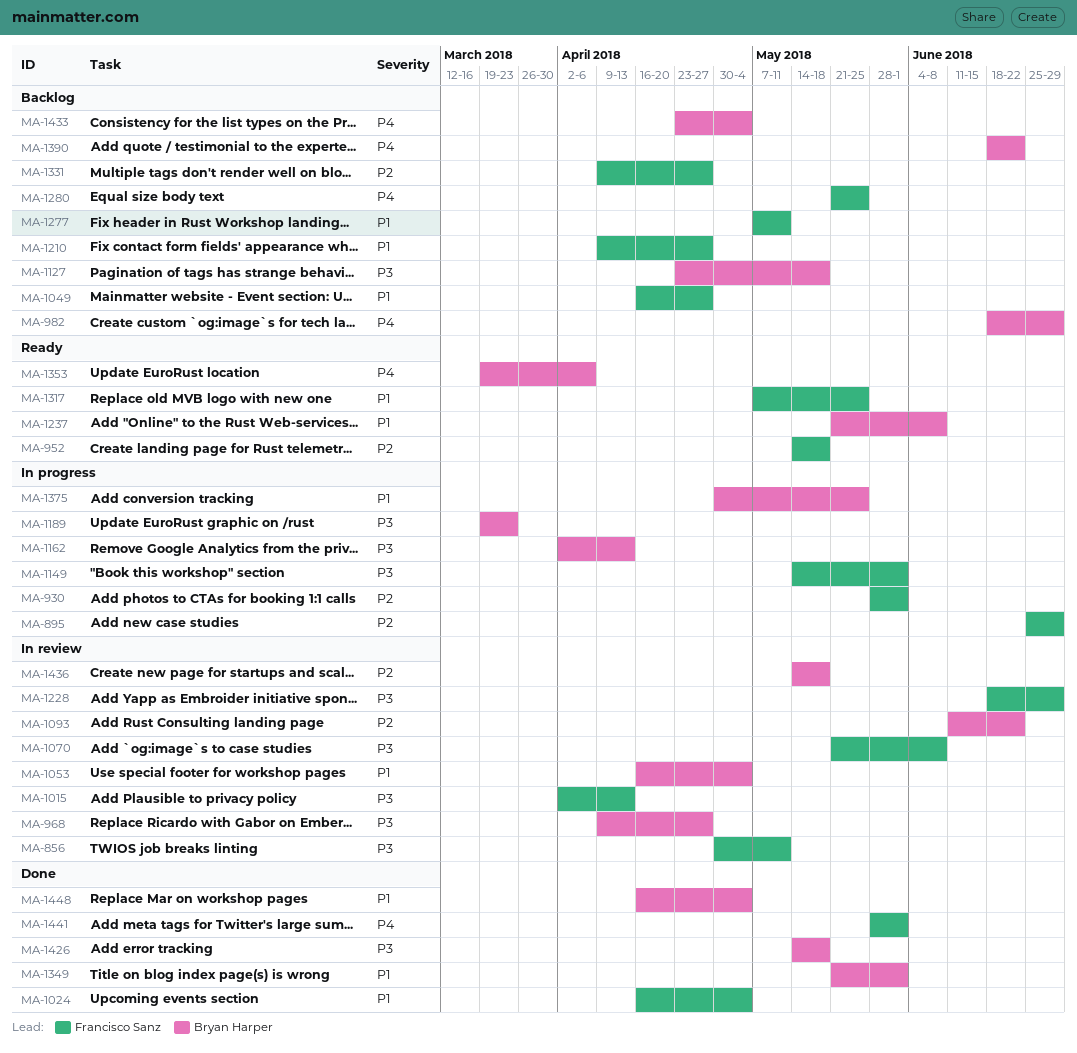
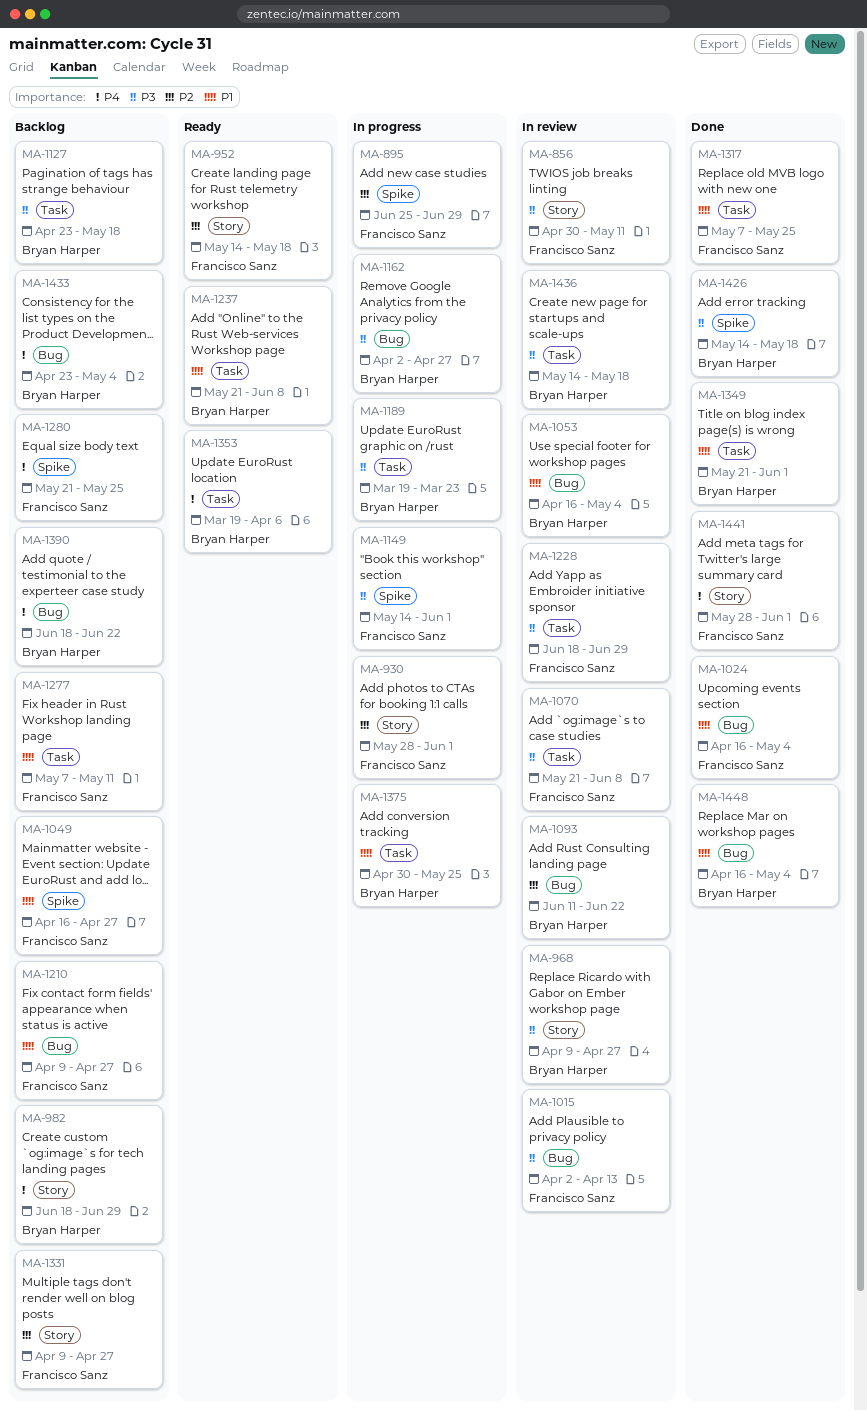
MA-1162, due: Apr 13 -> Apr 27
MA-1317, status: Ready -> Done
MA-1436, priority: P2 -> P3

